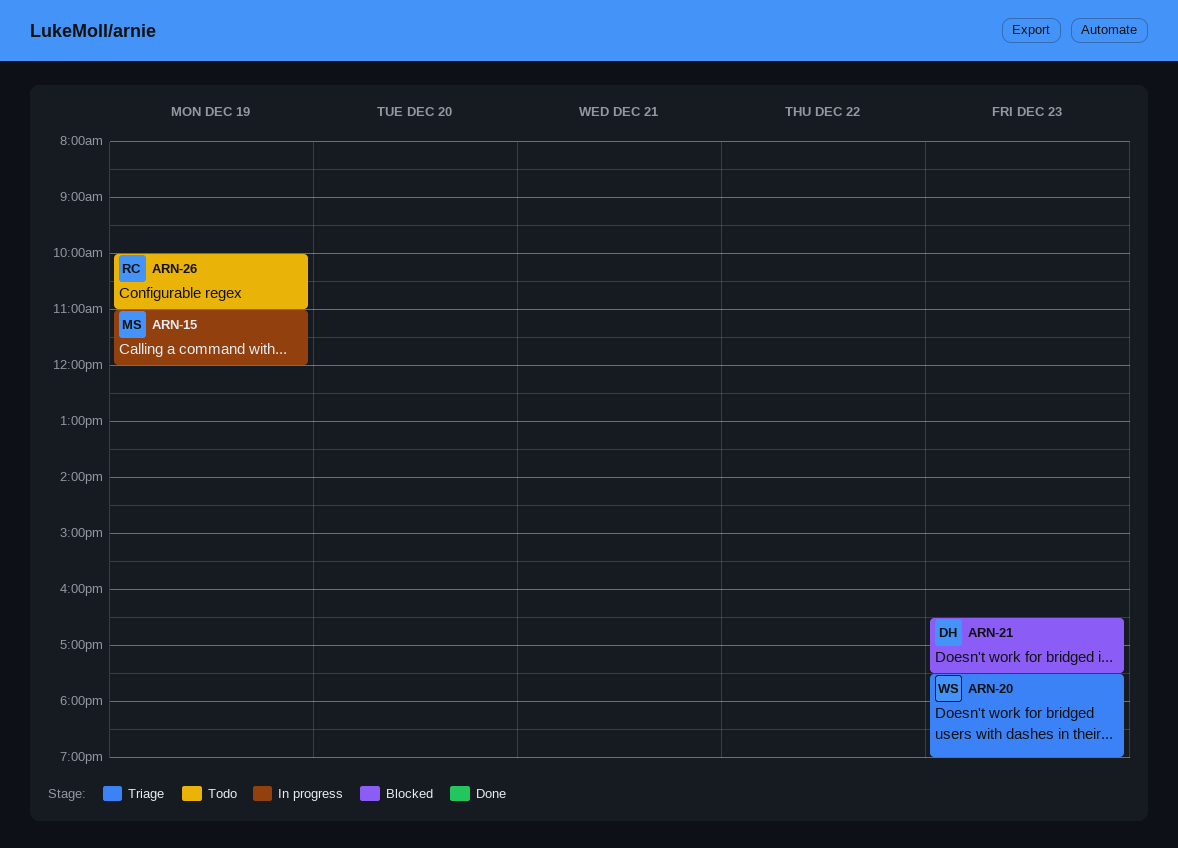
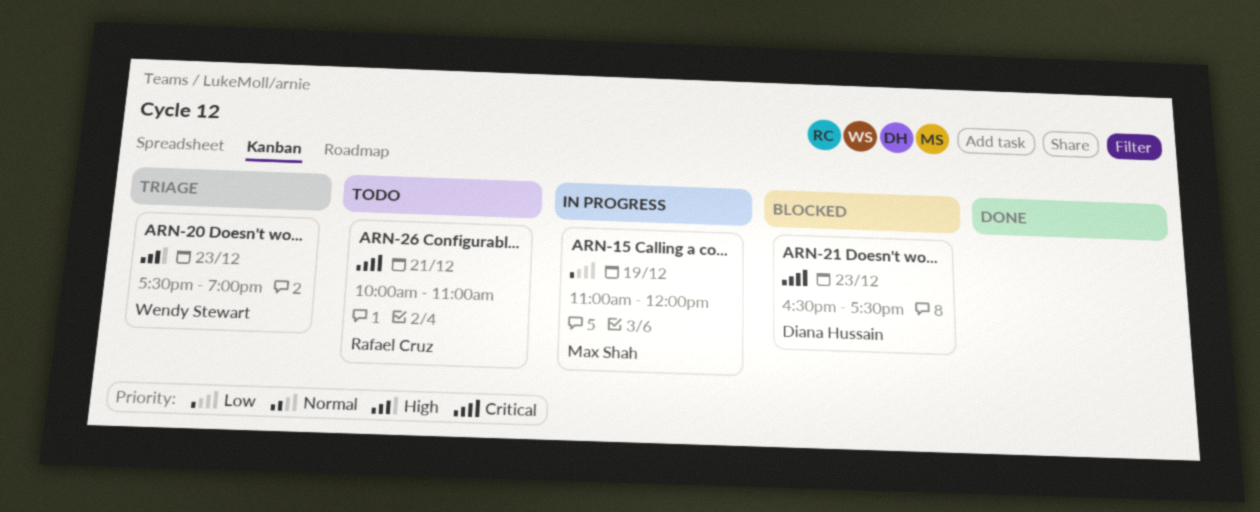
ARN-26, day: Dec 19 -> Dec 21

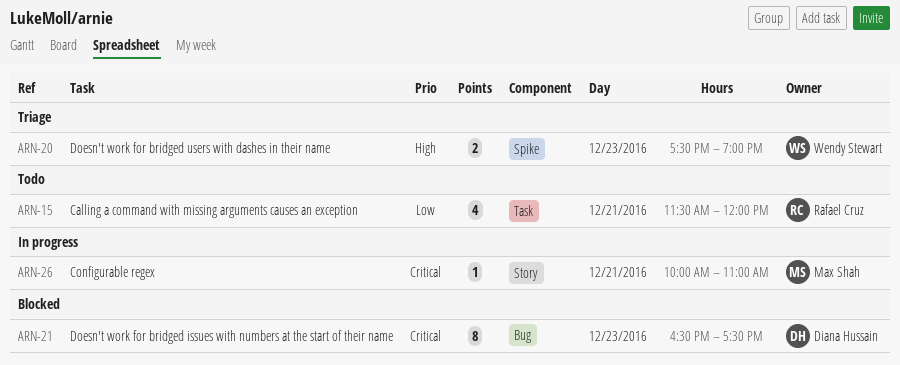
ARN-15, status: In progress -> Todo
ARN-15, owner: Max Shah -> Rafael Cruz
ARN-15, day: Dec 19 -> Dec 21
ARN-15, begins: 11:00 -> 11:30
ARN-26, status: Todo -> In progress
ARN-26, owner: Rafael Cruz -> Max Shah

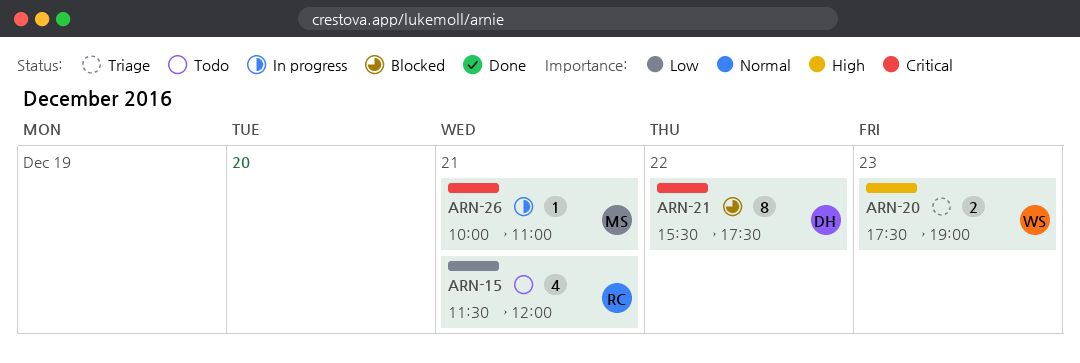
ARN-21, day: Dec 23 -> Dec 22
ARN-21, begins: 16:30 -> 15:30

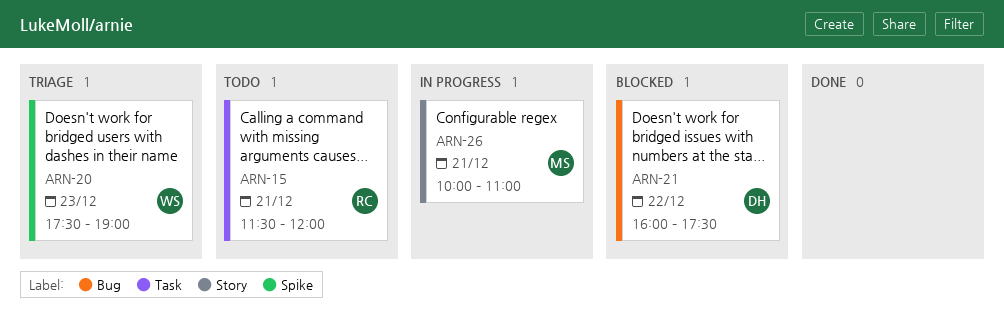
ARN-21, begins: 15:30 -> 16:00

